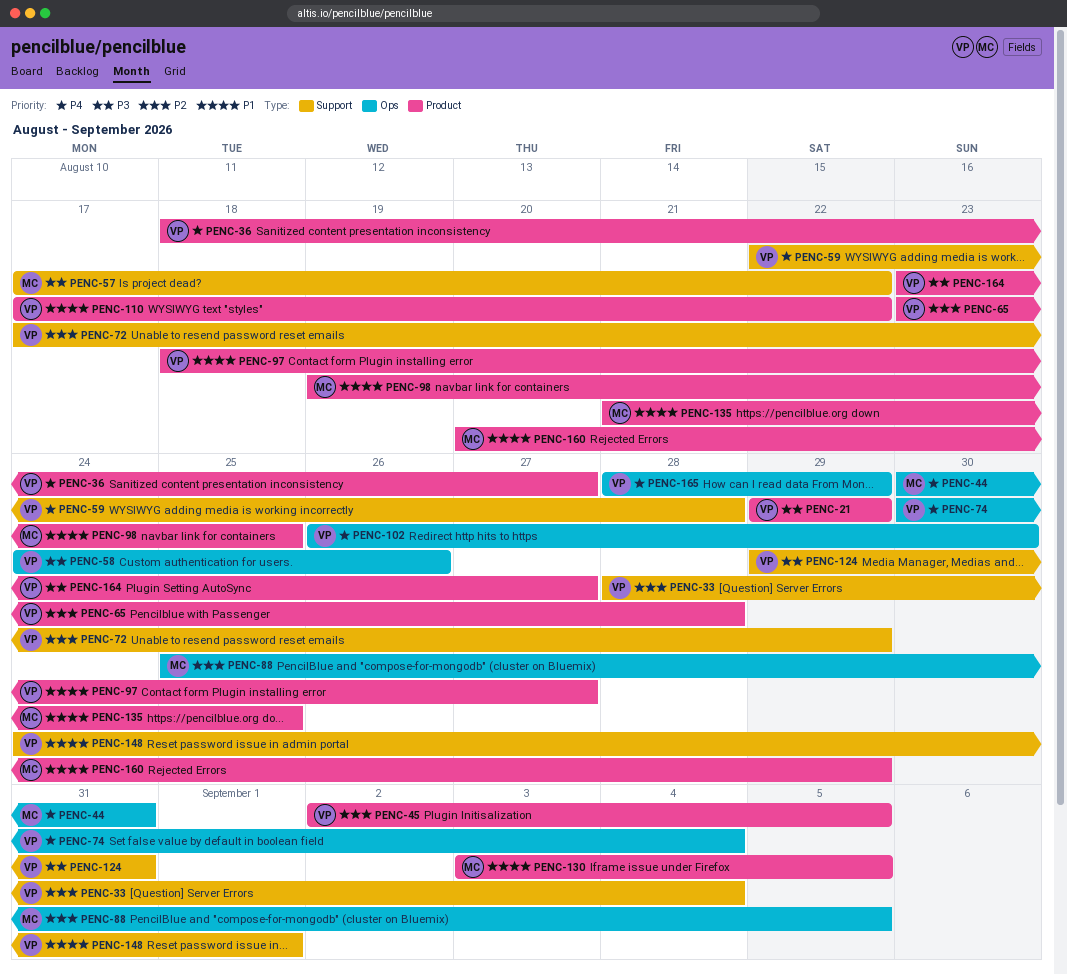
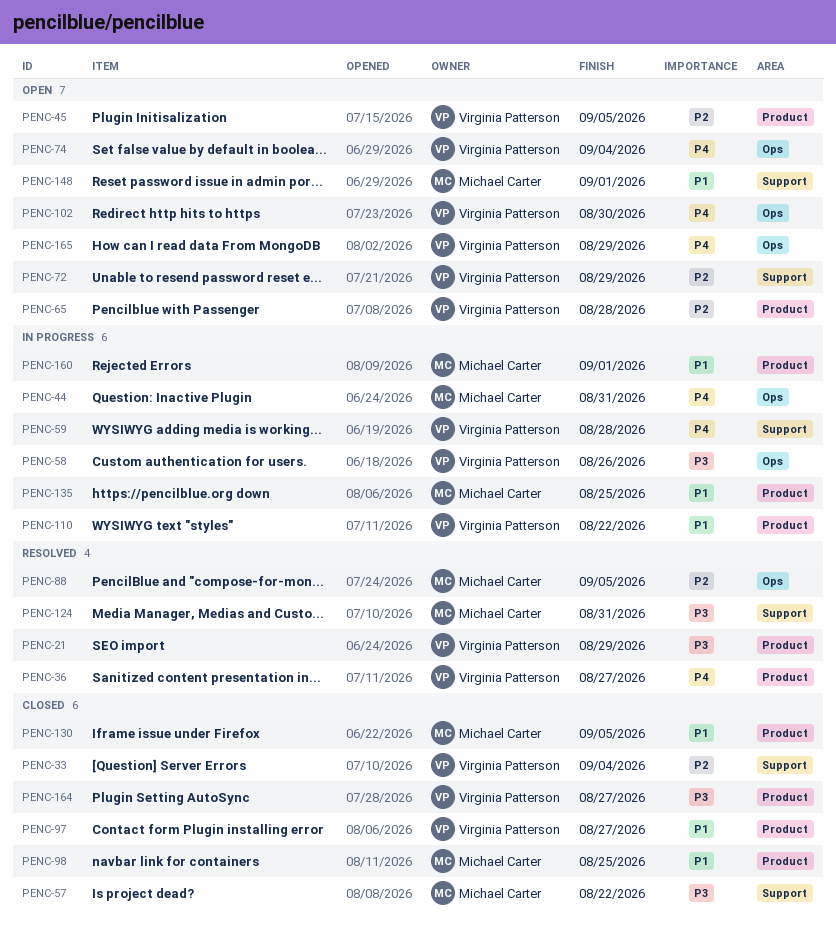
PENC-124, owner: Virginia Patterson -> Michael Carter
PENC-148, owner: Virginia Patterson -> Michael Carter
PENC-160, due: Aug 29 -> Sep 1

